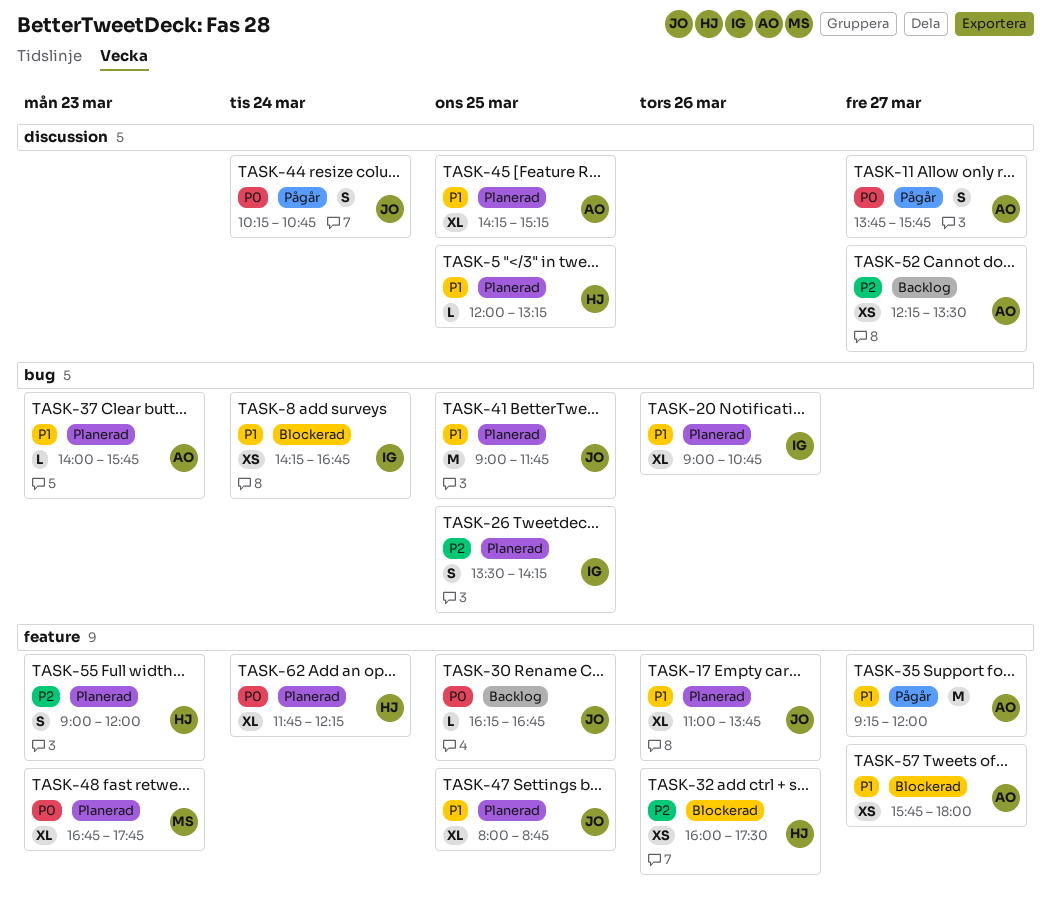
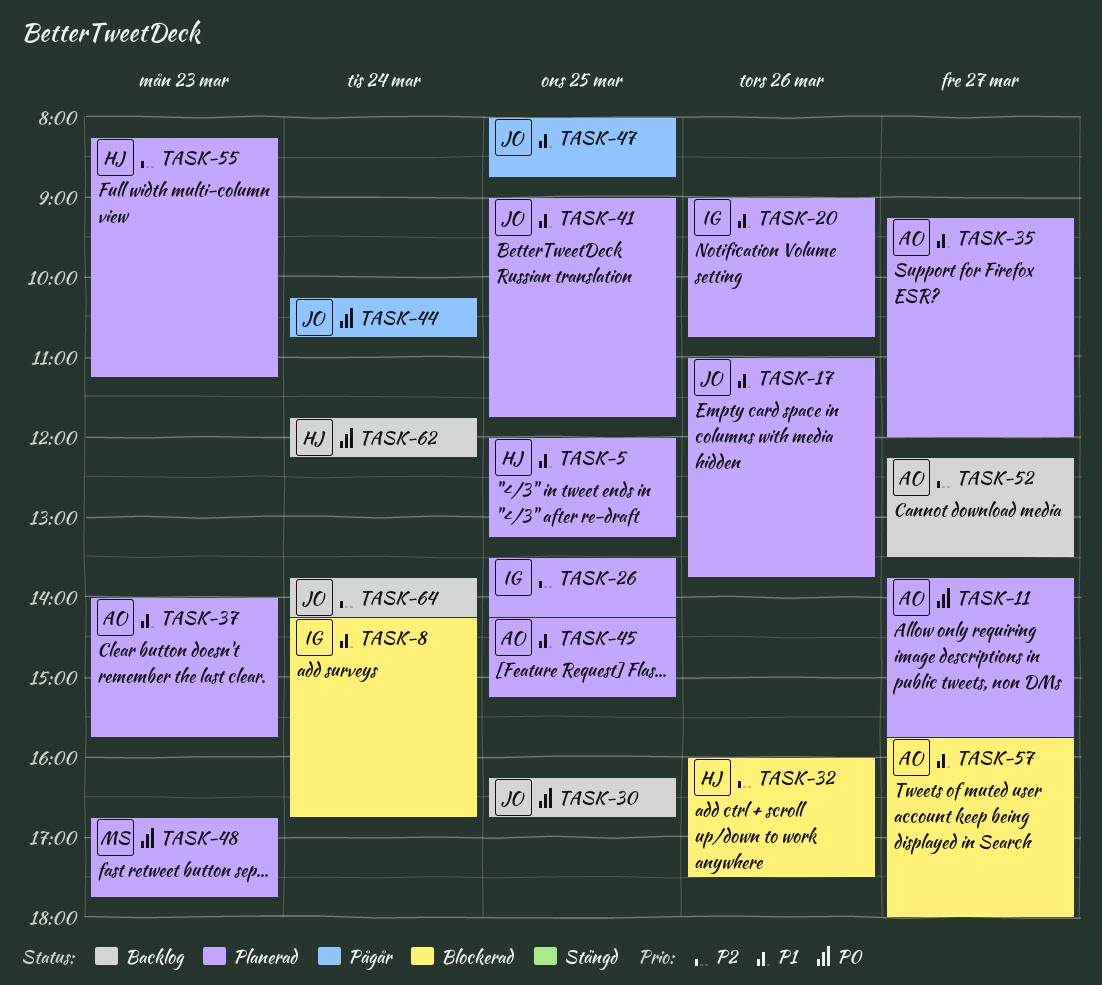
TASK-11, status: Pågår -> Planerad
TASK-35, status: Pågår -> Planerad
TASK-47, status: Planerad -> Pågår
TASK-55, begins: 09:00 -> 08:15
TASK-55, ends: 12:00 -> 11:15
TASK-62, status: Planerad -> Backlog
TASK-64: none -> present

